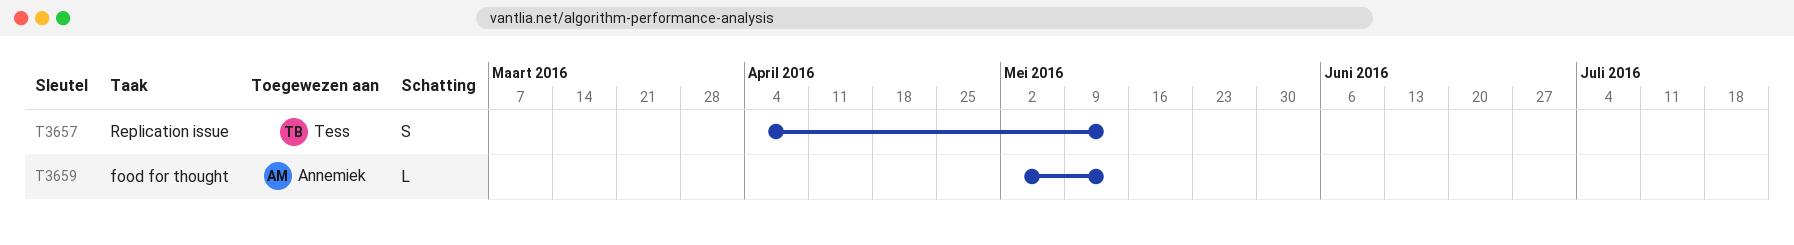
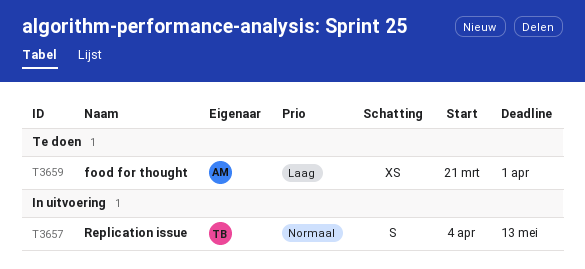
T3659, estimate: L -> XS
T3659, start: May 2 -> Mar 21
T3659, due: May 13 -> Apr 1

